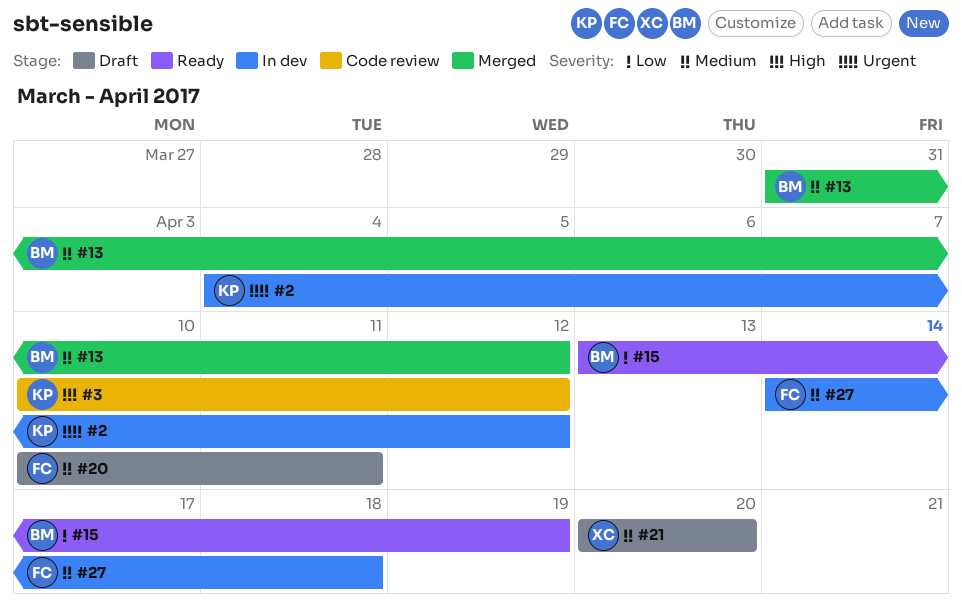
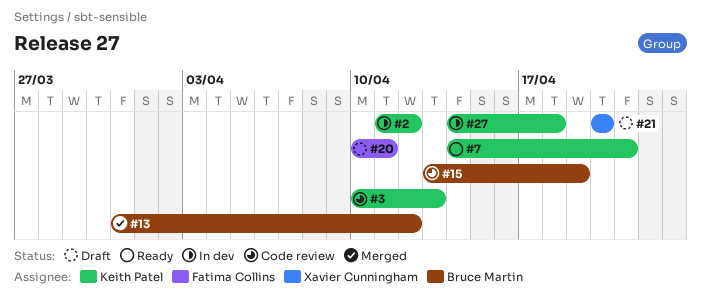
#2, start: Apr 4 -> Apr 11
#3, due: Apr 12 -> Apr 13
#7: none -> present
#15, status: Ready -> Code review
#27, owner: Fatima Collins -> Keith Patel

